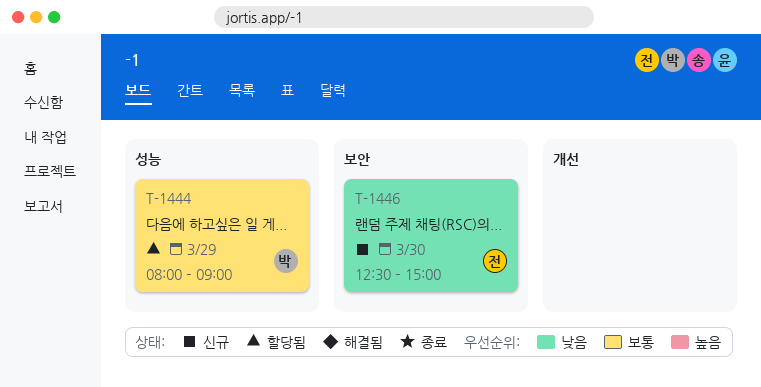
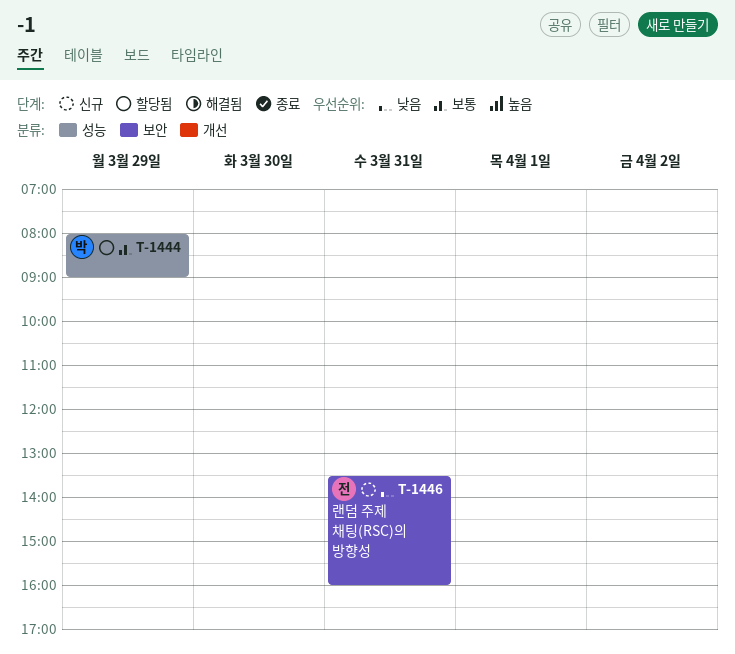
T-1446, day: Mar 30 -> Mar 31
T-1446, begins: 12:30 -> 13:30
T-1446, ends: 15:00 -> 16:00

